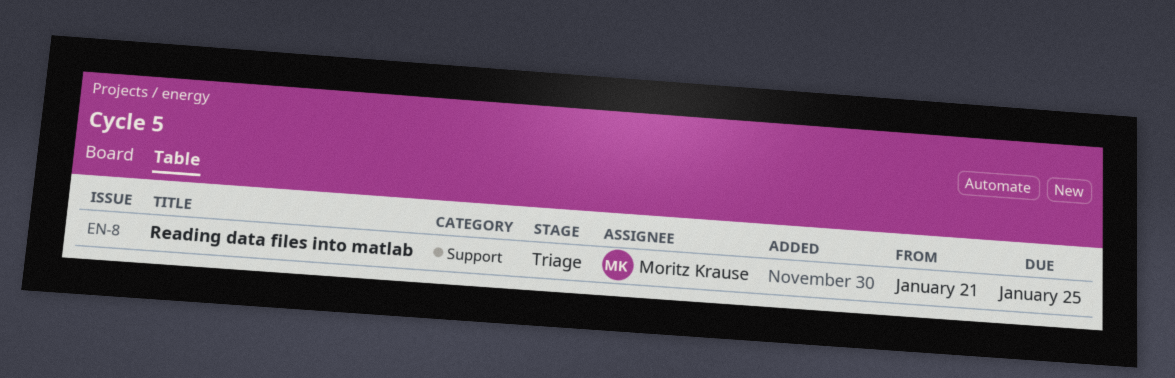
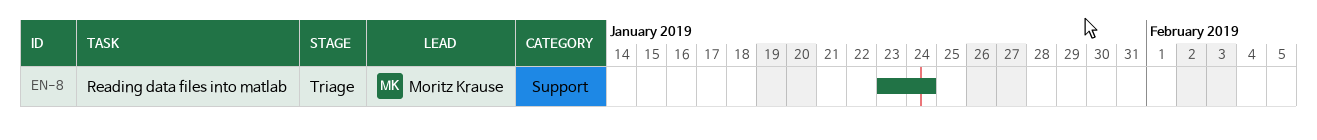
EN-8, start: Jan 21 -> Jan 23
EN-8, due: Jan 25 -> Jan 24

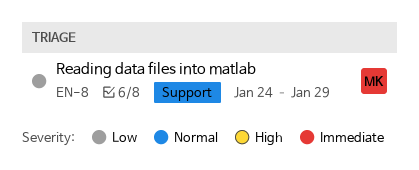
EN-8, start: Jan 23 -> Jan 24
EN-8, due: Jan 24 -> Jan 29

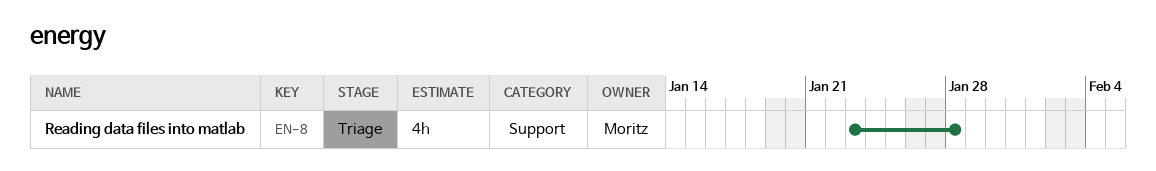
EN-8, start: Jan 24 -> Jan 23
EN-8, due: Jan 29 -> Jan 28

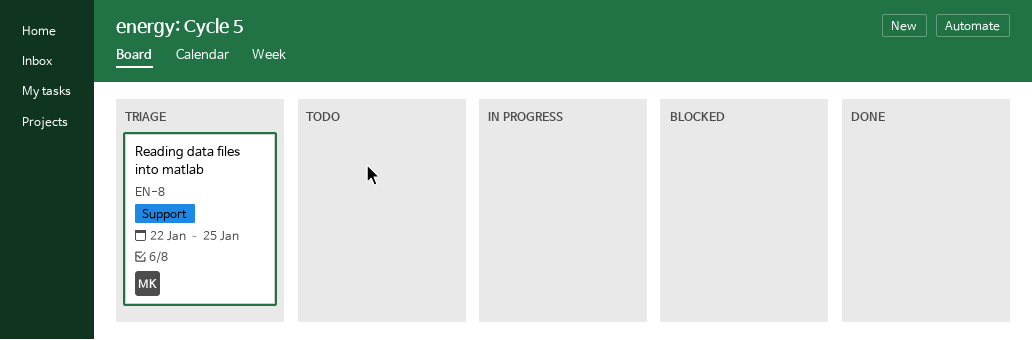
EN-8, start: Jan 23 -> Jan 22
EN-8, due: Jan 28 -> Jan 25

